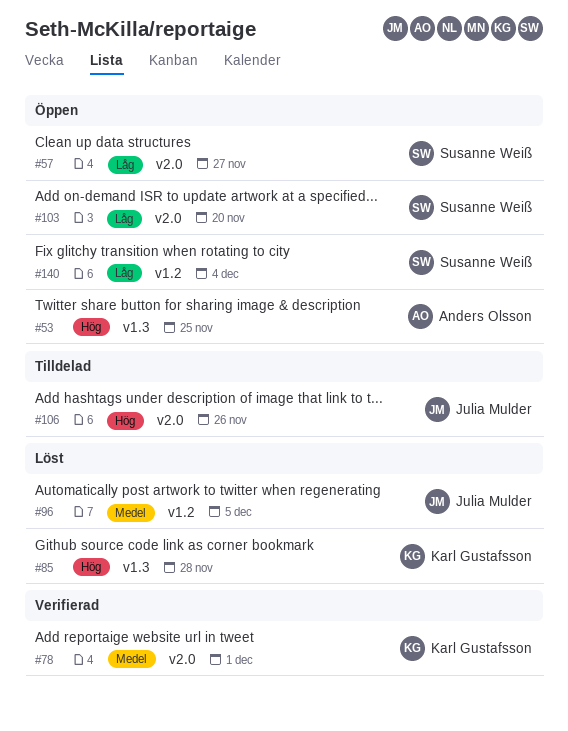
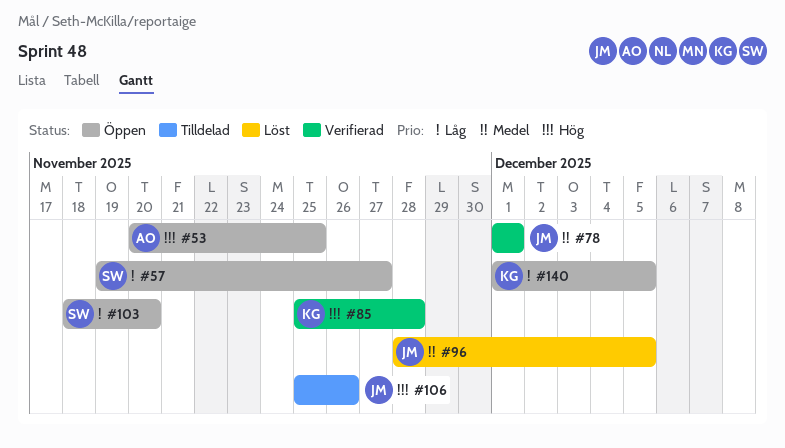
#78, owner: Karl Gustafsson -> Julia Mulder
#85, status: Löst -> Verifierad
#140, owner: Susanne Weiß -> Karl Gustafsson
#140, due: Dec 4 -> Dec 5

